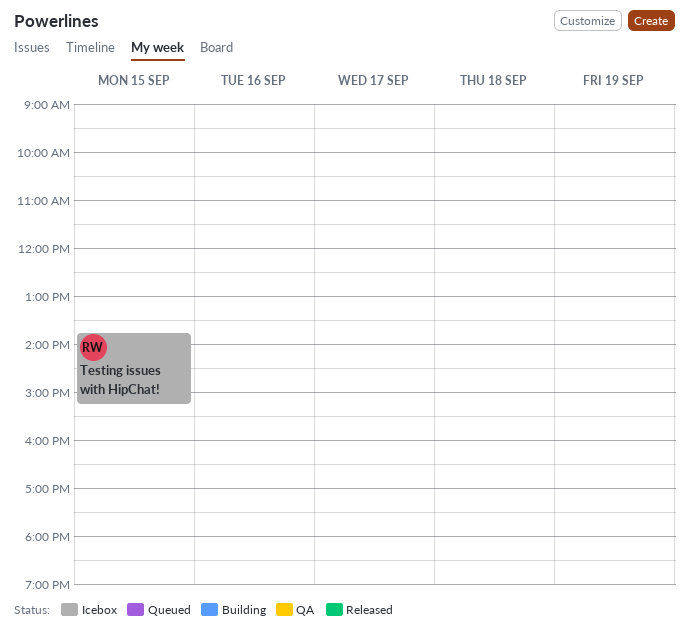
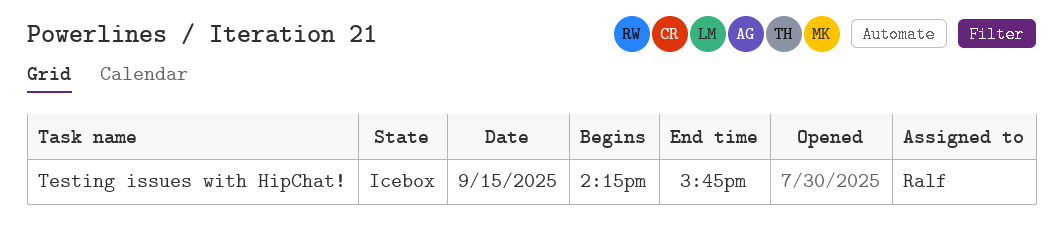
Testing issues with HipChat!, begins: 13:45 -> 14:15
Testing issues with HipChat!, ends: 15:15 -> 15:45

